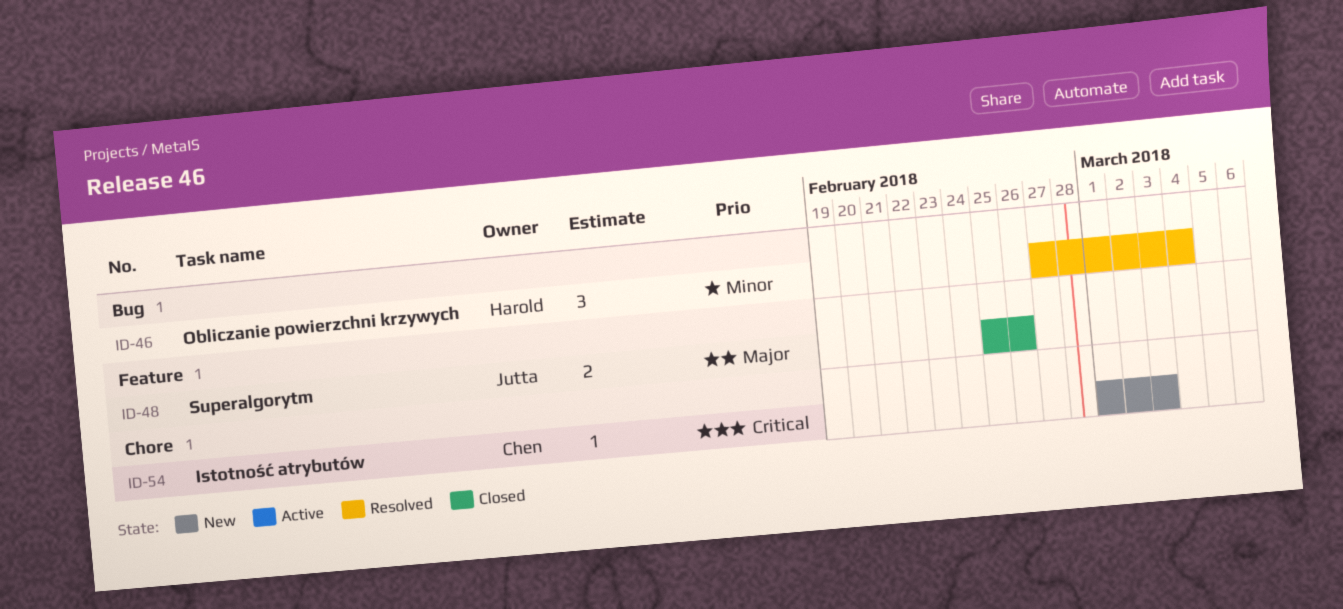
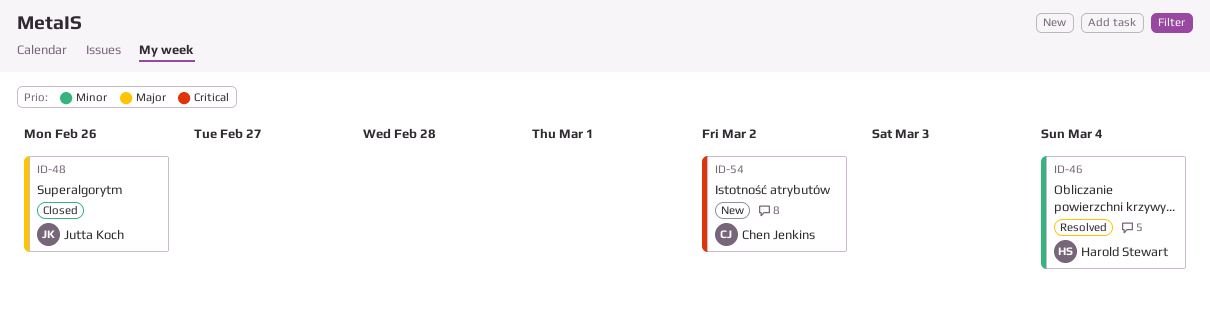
ID-54, due: Mar 3 -> Mar 2

